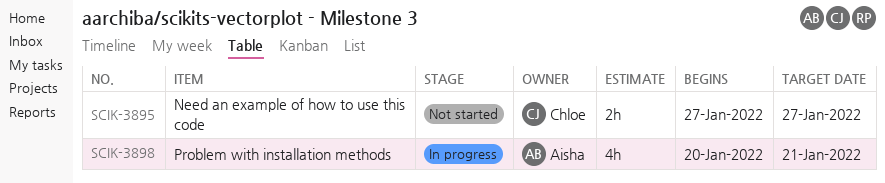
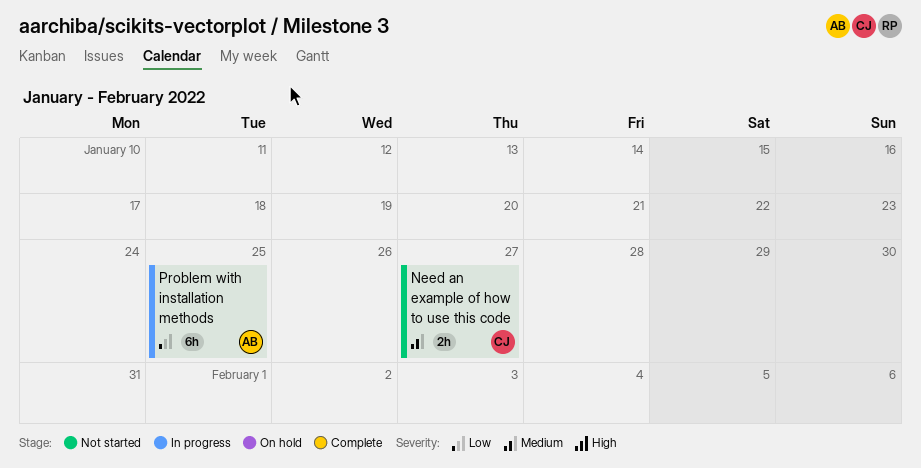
Problem with installation methods, estimate: 4h -> 6h
Problem with installation methods, due: Jan 21 -> Jan 25

